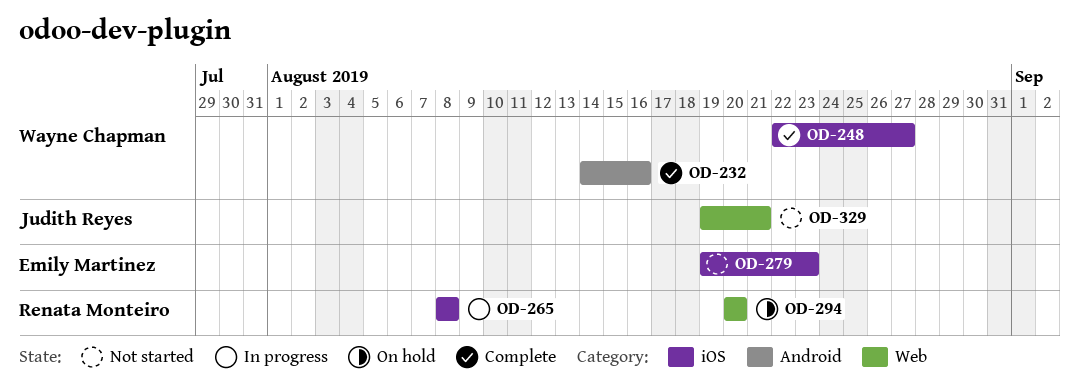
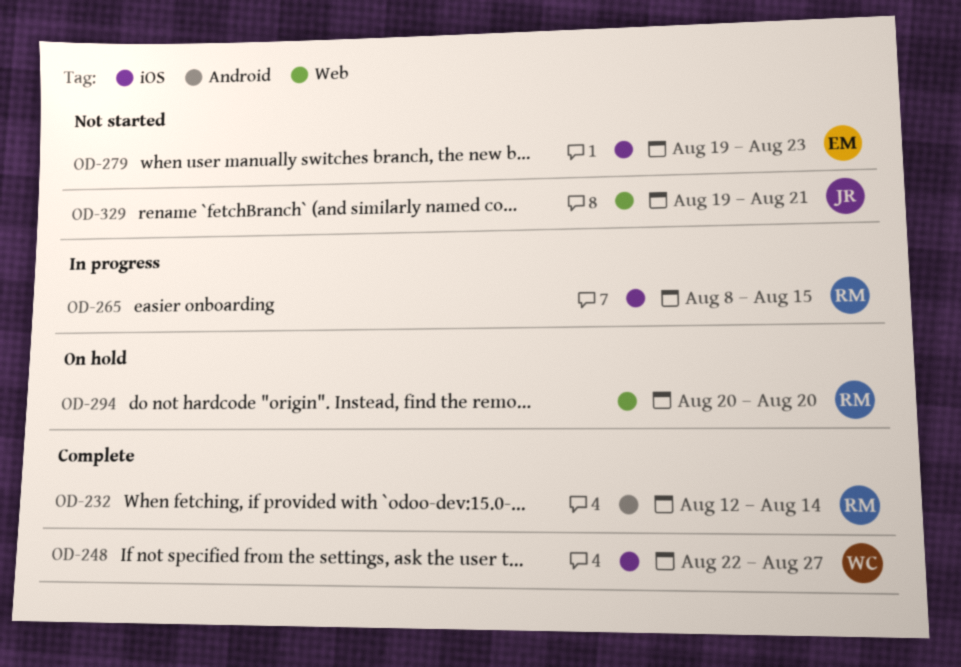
OD-232, owner: Wayne Chapman -> Renata Monteiro
OD-232, start: Aug 14 -> Aug 12
OD-232, due: Aug 16 -> Aug 14
OD-265, due: Aug 8 -> Aug 15

